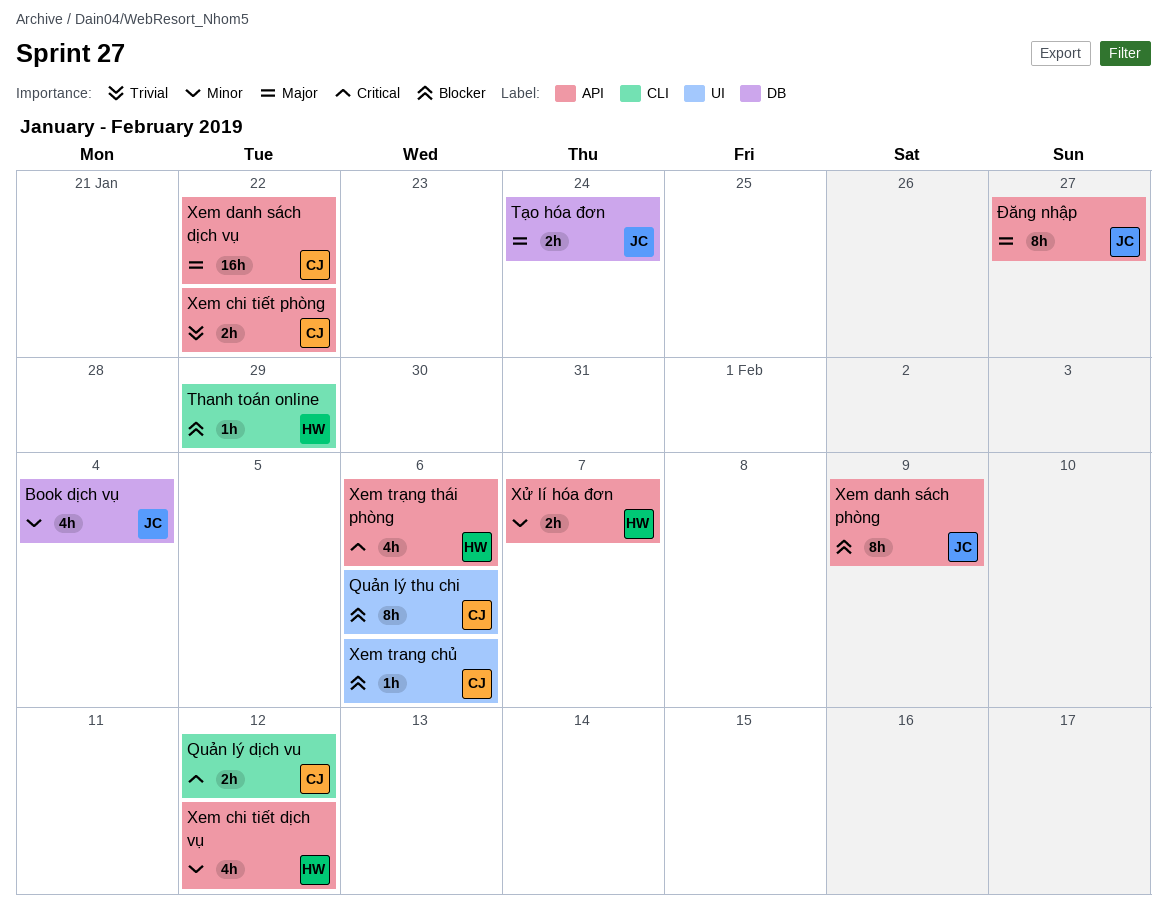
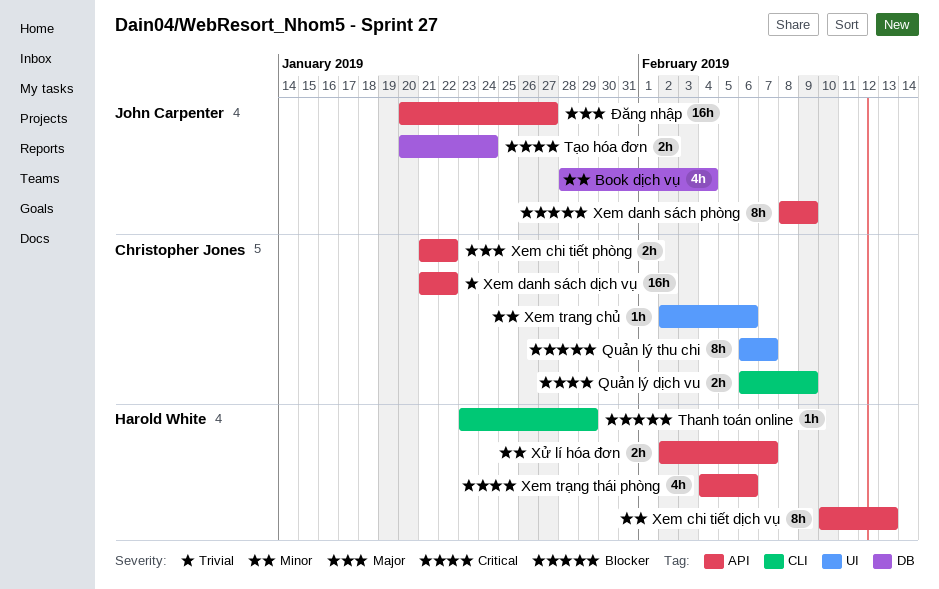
Quản lý dịch vu, due: Feb 12 -> Feb 9
Quản lý thu chi, due: Feb 6 -> Feb 7
Tạo hóa đơn, priority: Major -> Critical
Xem chi tiết dịch vụ, estimate: 4h -> 8h
Xem chi tiết dịch vụ, due: Feb 12 -> Feb 13
Xem chi tiết phòng, priority: Trivial -> Major
Xem danh sách dịch vụ, priority: Major -> Trivial
Xem trang chủ, priority: Blocker -> Minor
Đăng nhập, estimate: 8h -> 16h

